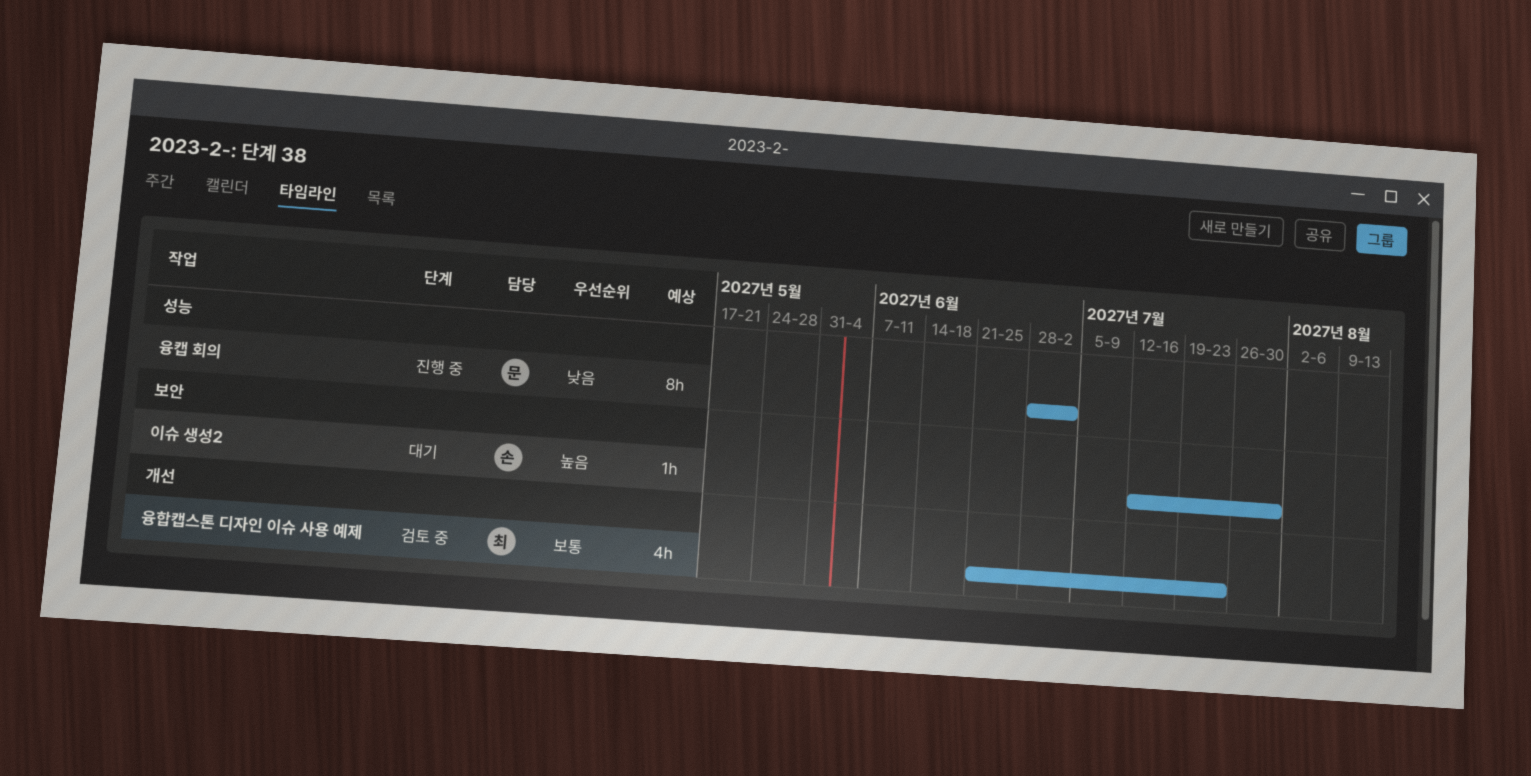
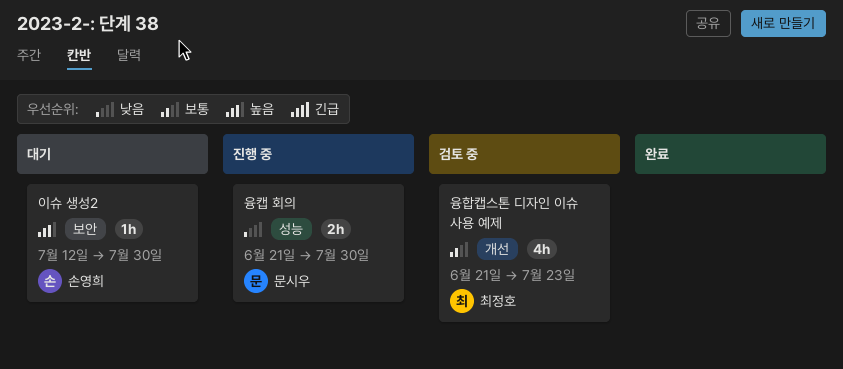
융캡 회의, estimate: 8h -> 2h
융캡 회의, start: Jun 28 -> Jun 21
융캡 회의, due: Jul 2 -> Jul 30

